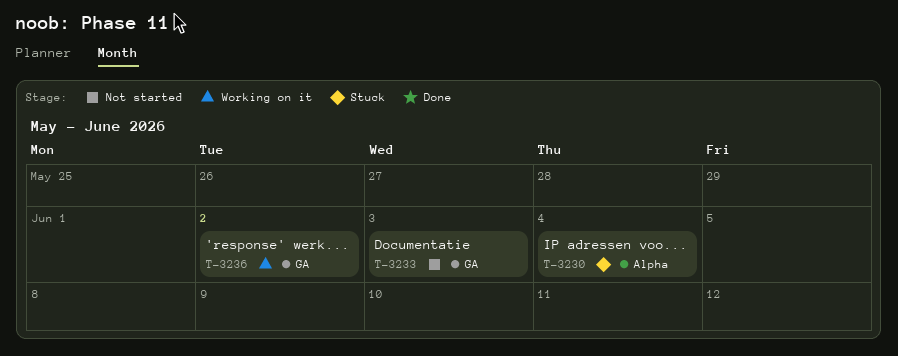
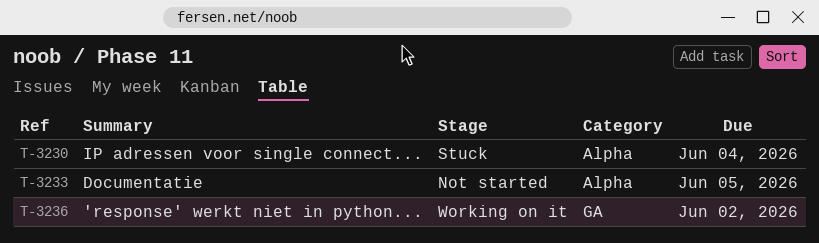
T-3233, label: GA -> Alpha
T-3233, due: Jun 3 -> Jun 5

